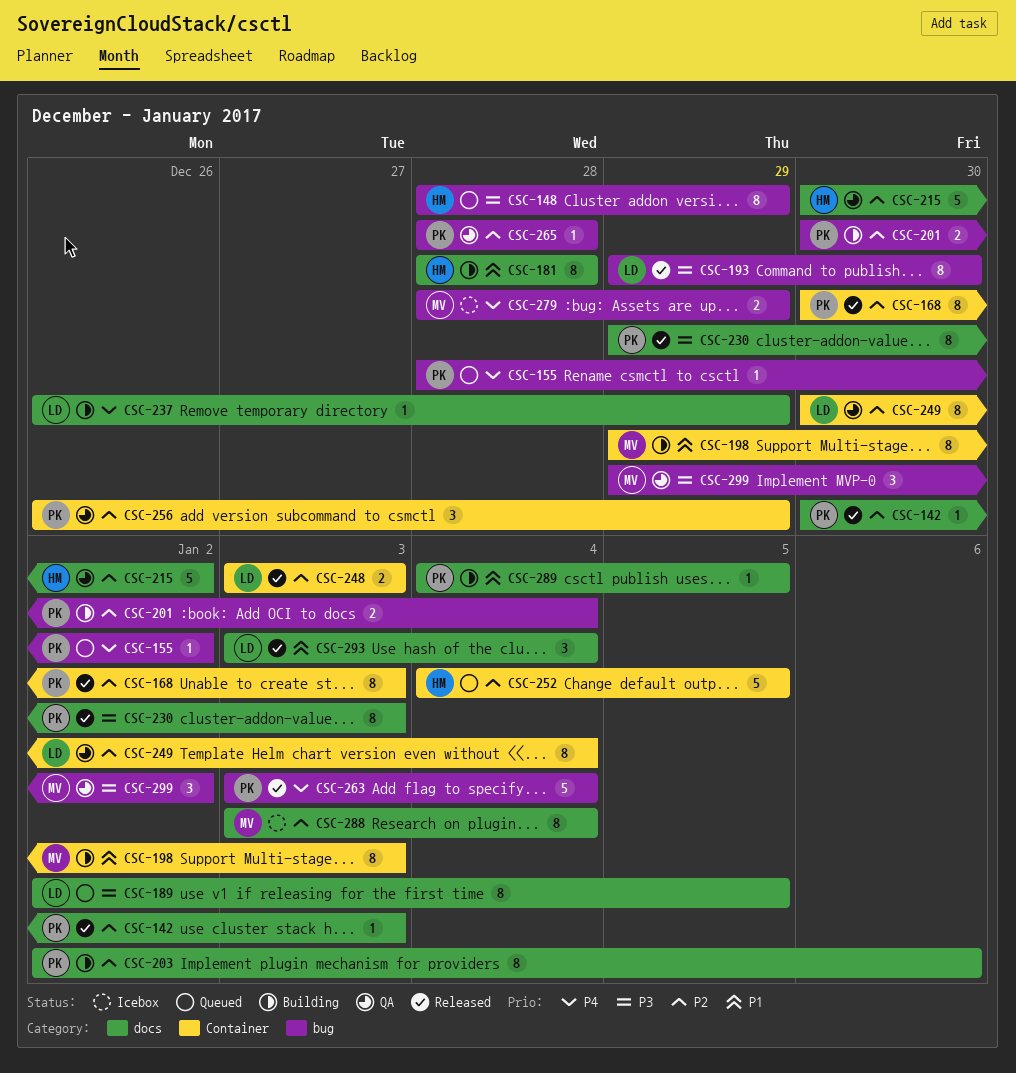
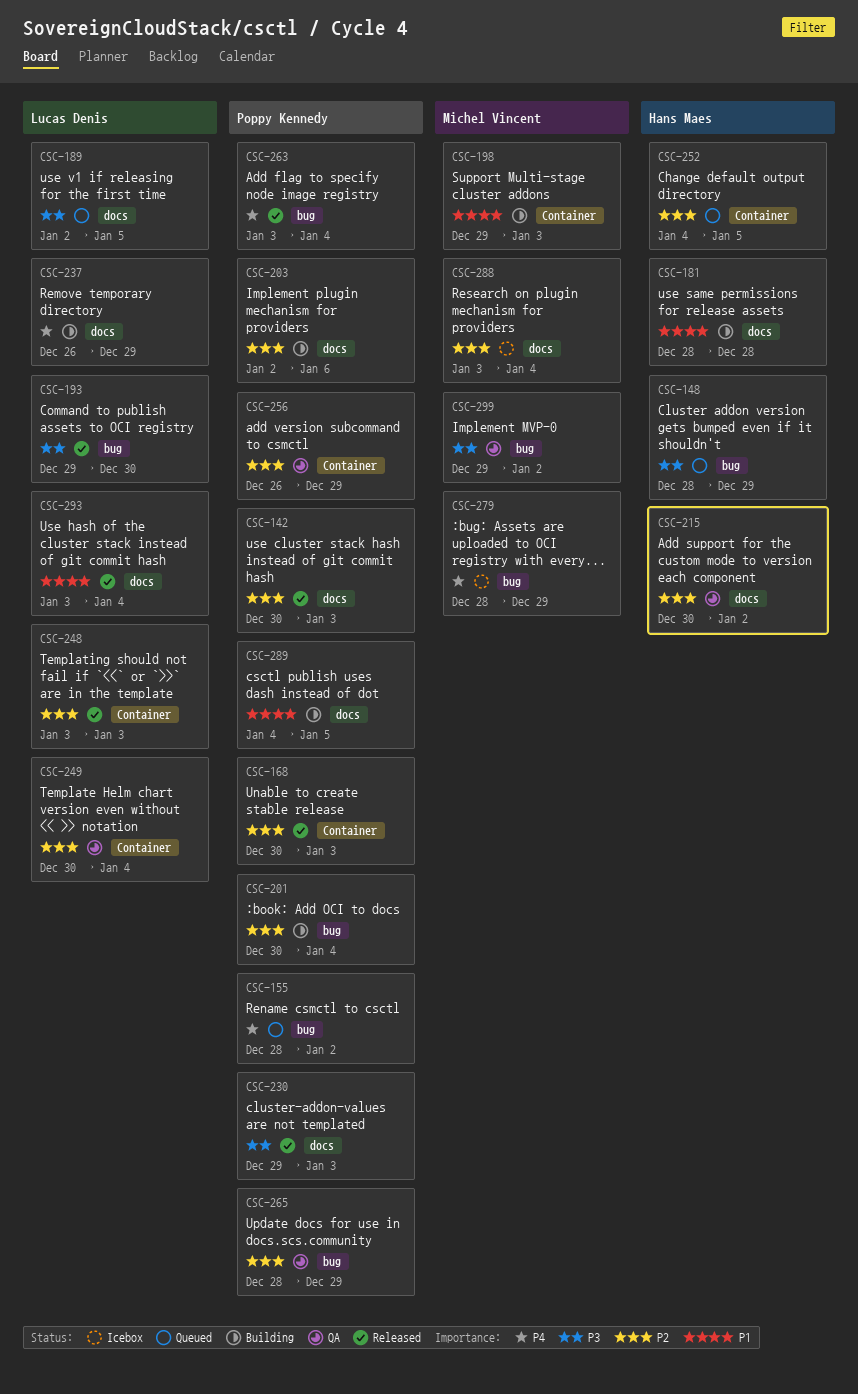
CSC-265, due: Dec 28 -> Dec 29

